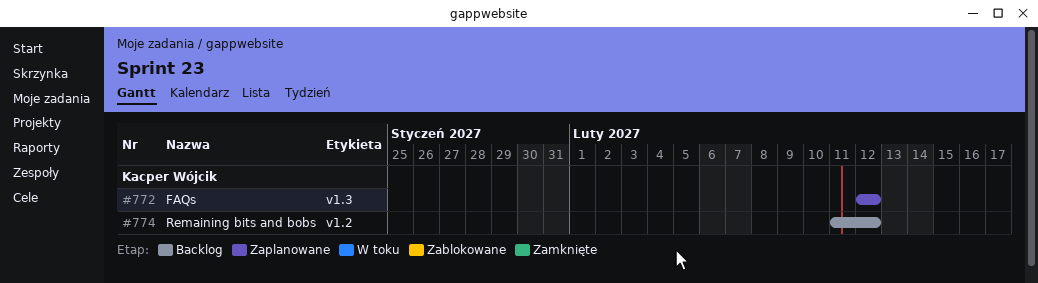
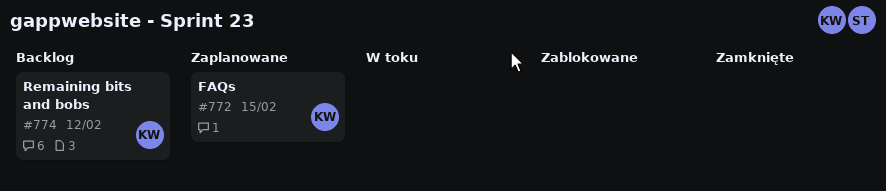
#772, due: Feb 12 -> Feb 15

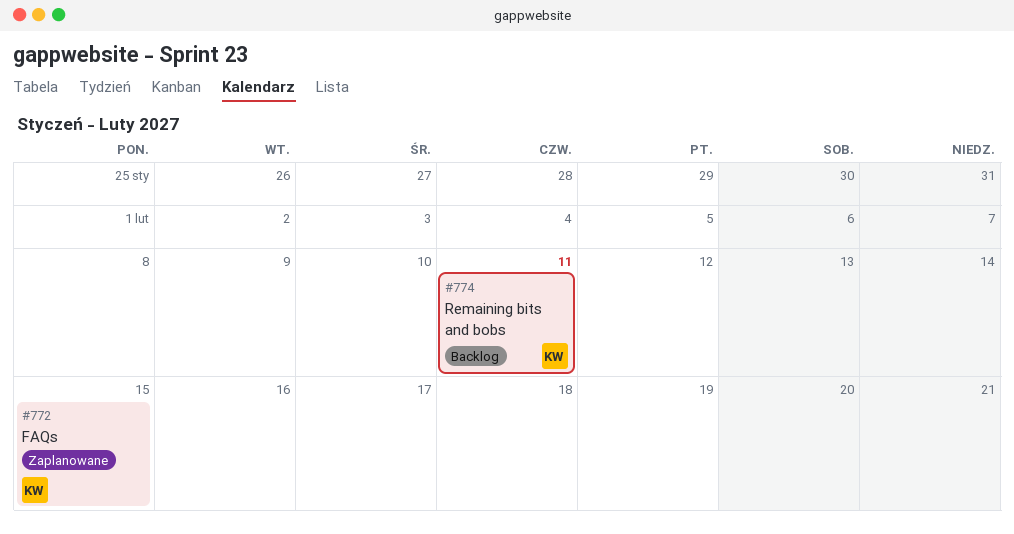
#774, due: Feb 12 -> Feb 11

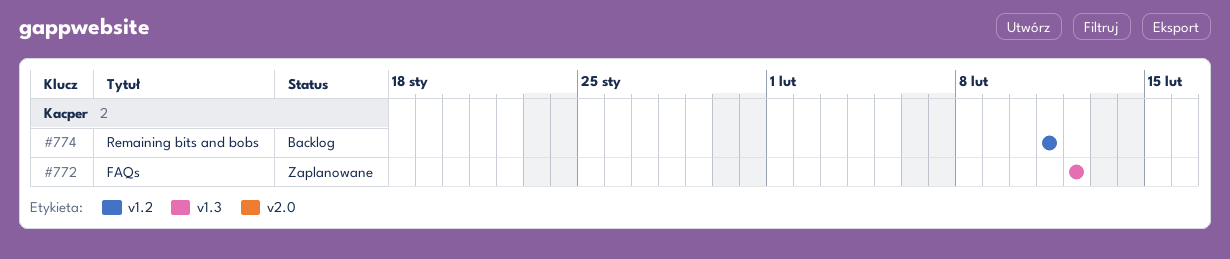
#772, due: Feb 15 -> Feb 12

